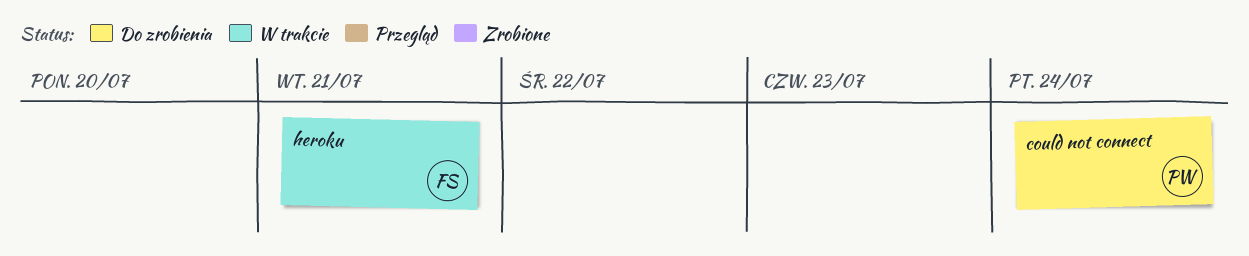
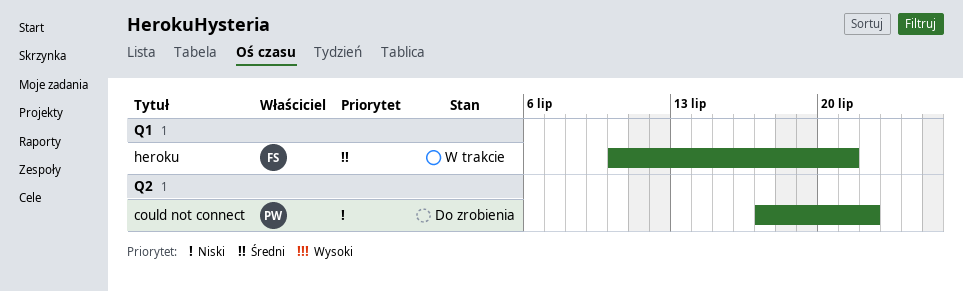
could not connect, due: Jul 24 -> Jul 22

